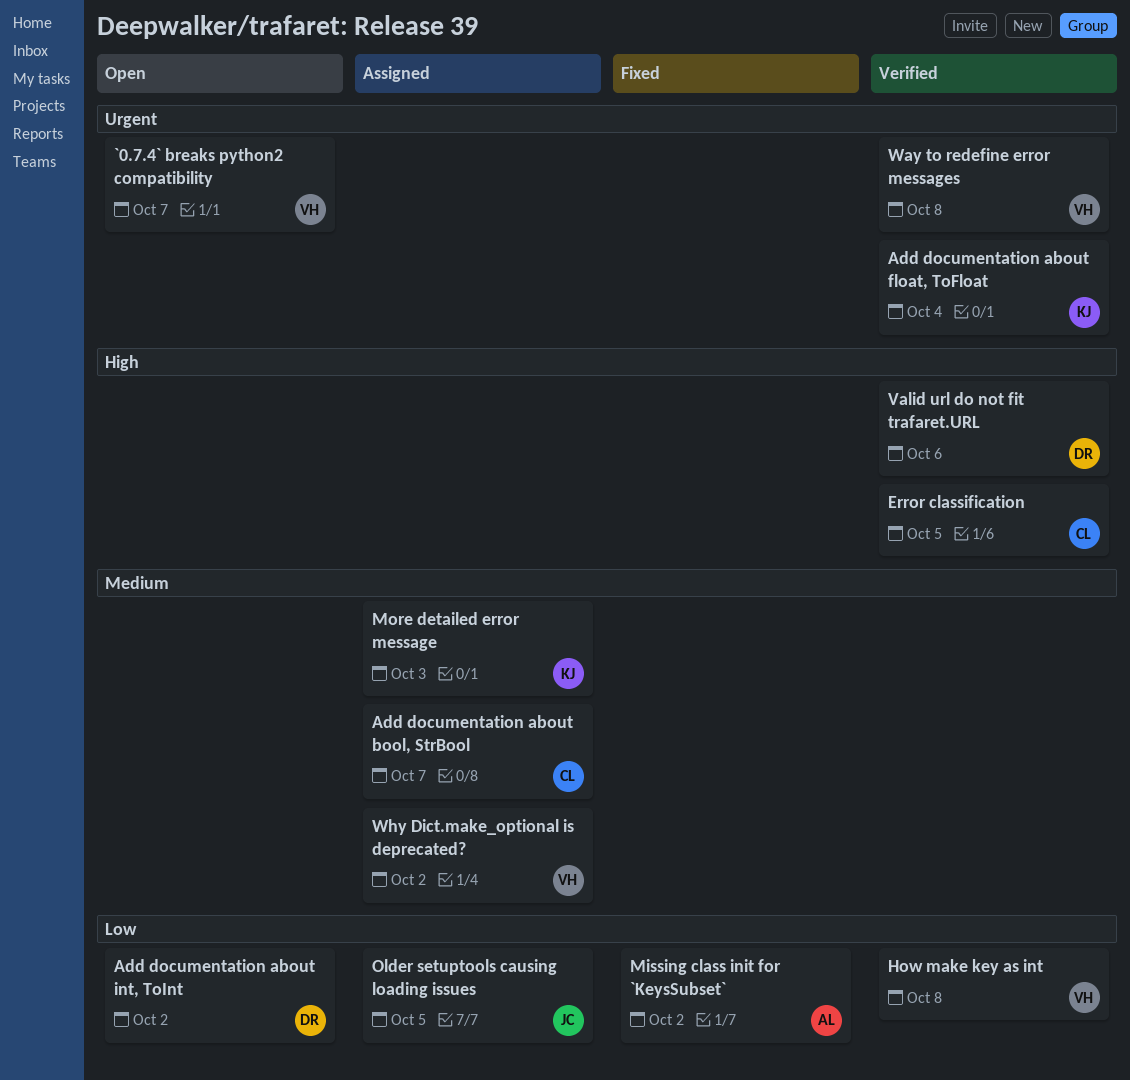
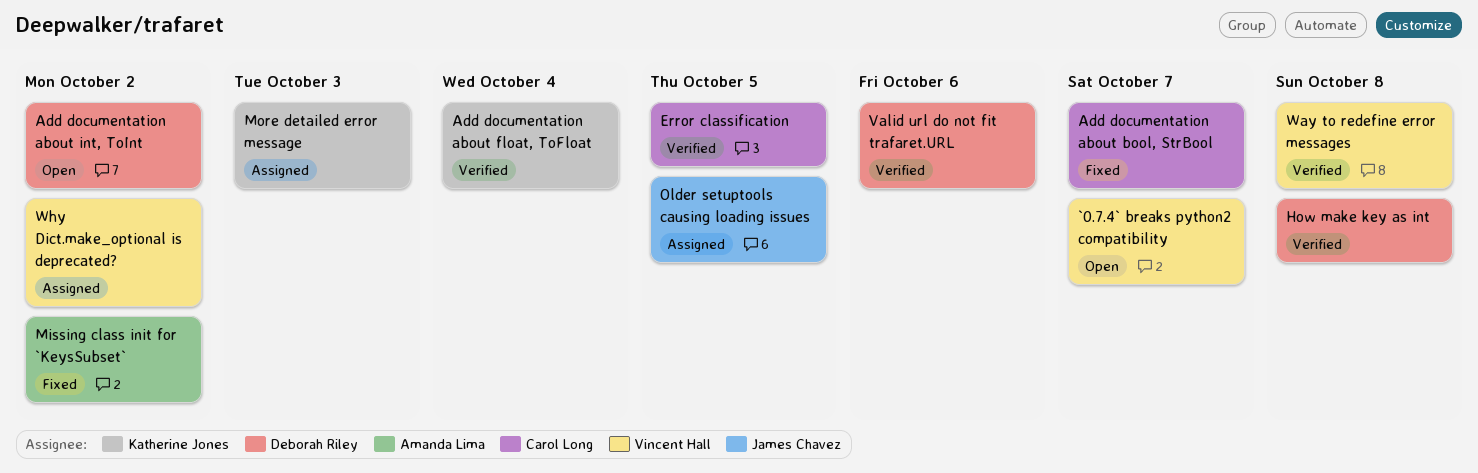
Add documentation about bool, StrBool, status: Assigned -> Fixed
How make key as int, owner: Vincent Hall -> Deborah Riley

